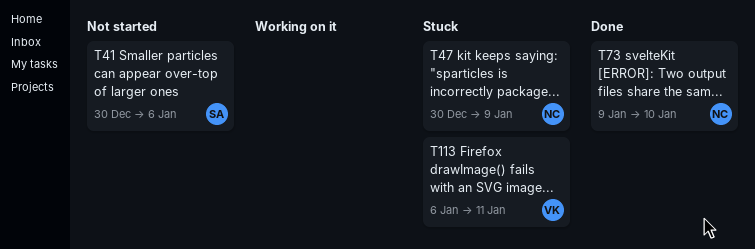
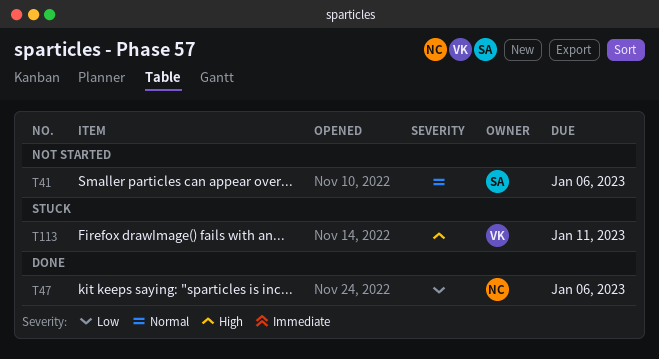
T47, status: Stuck -> Done
T47, due: Jan 9 -> Jan 6
T73: present -> none

